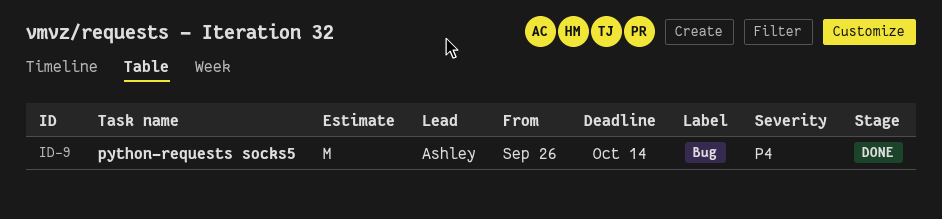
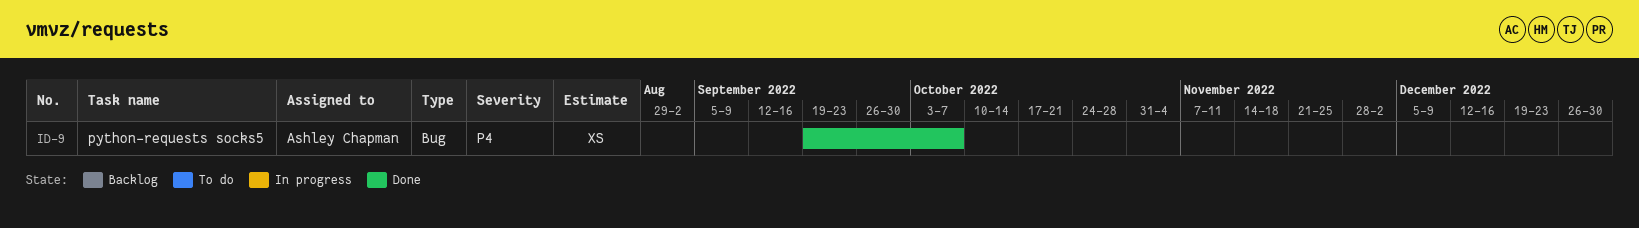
ID-9, estimate: M -> XS
ID-9, start: Sep 26 -> Sep 19
ID-9, due: Oct 14 -> Oct 7

